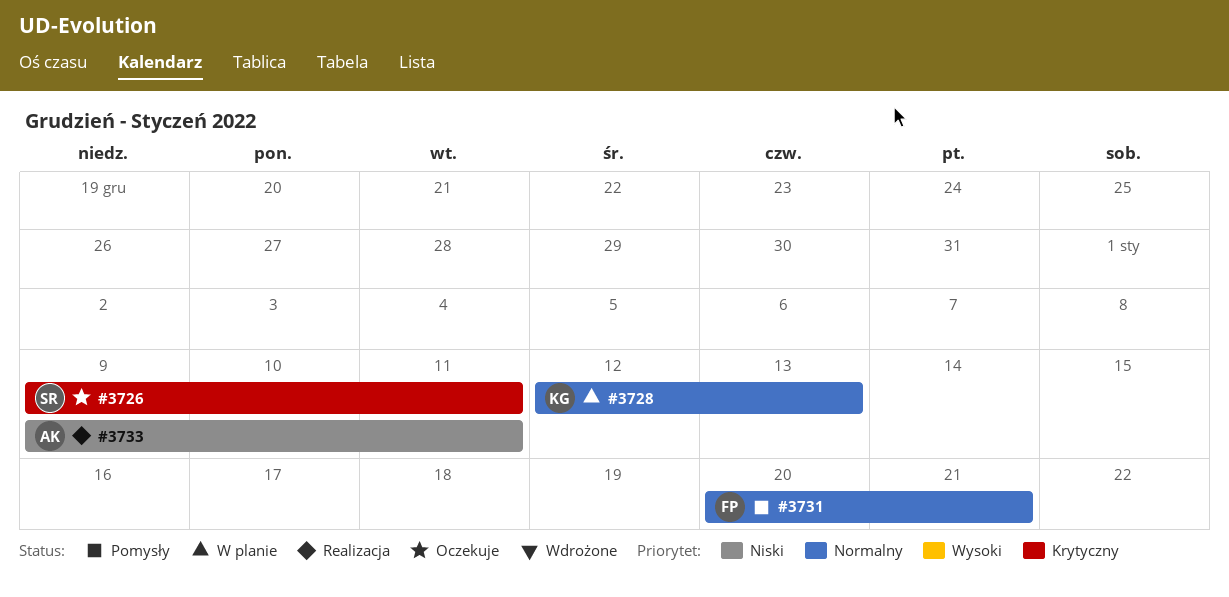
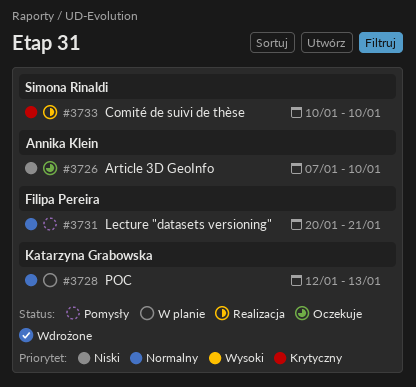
#3726, owner: Simona Rinaldi -> Annika Klein
#3726, priority: Krytyczny -> Niski
#3726, start: Jan 9 -> Jan 7
#3726, due: Jan 11 -> Jan 10
#3733, owner: Annika Klein -> Simona Rinaldi
#3733, priority: Niski -> Krytyczny
#3733, start: Jan 9 -> Jan 10
#3733, due: Jan 11 -> Jan 10

